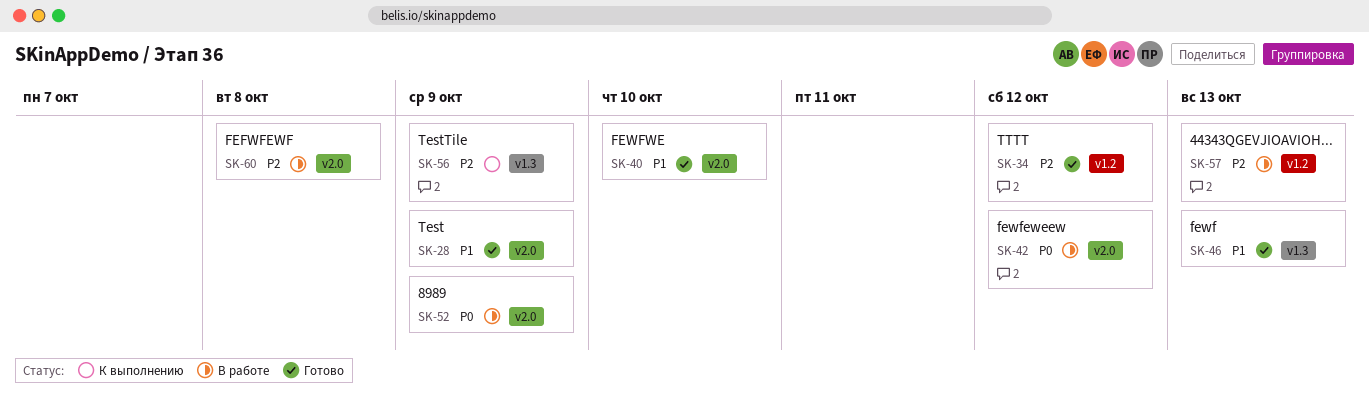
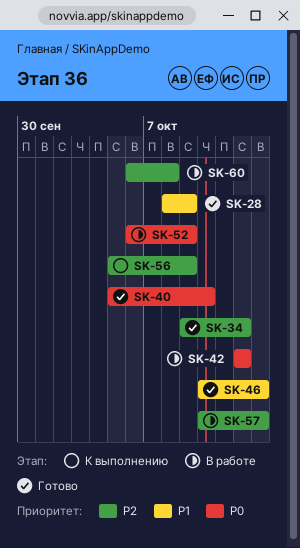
SK-40, priority: P1 -> P0

